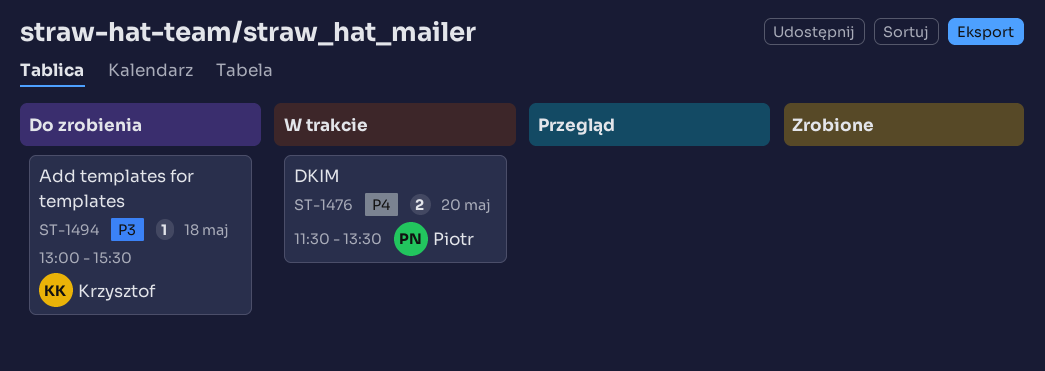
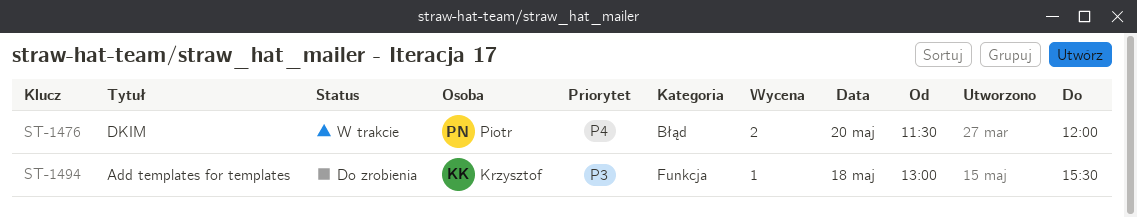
ST-1476, ends: 13:30 -> 12:00

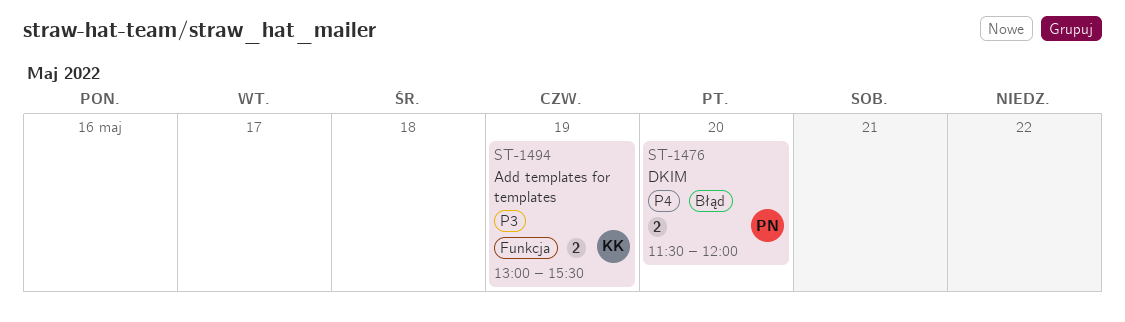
ST-1494, estimate: 1 -> 2
ST-1494, day: May 18 -> May 19

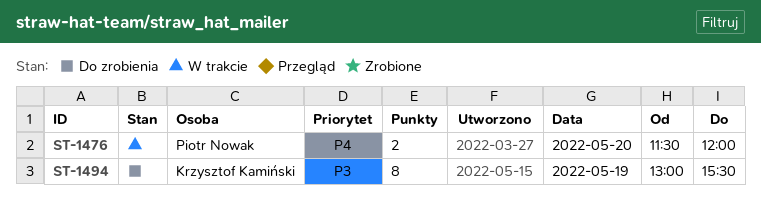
ST-1494, estimate: 2 -> 8

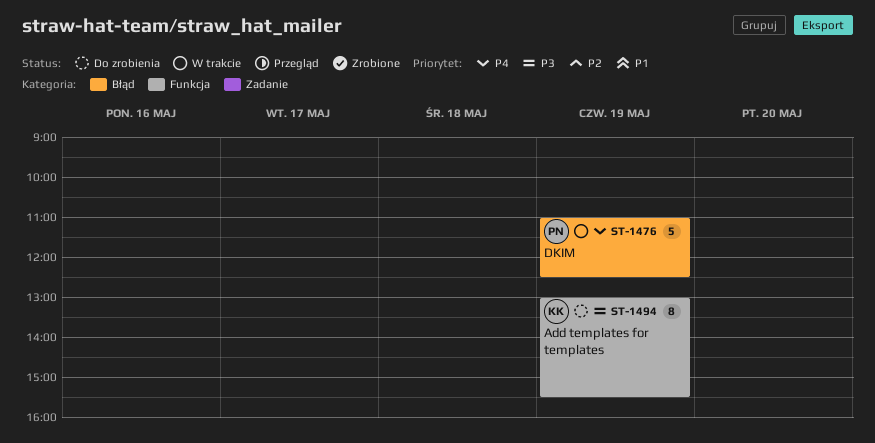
ST-1476, estimate: 2 -> 5
ST-1476, day: May 20 -> May 19
ST-1476, begins: 11:30 -> 11:00
ST-1476, ends: 12:00 -> 12:30

